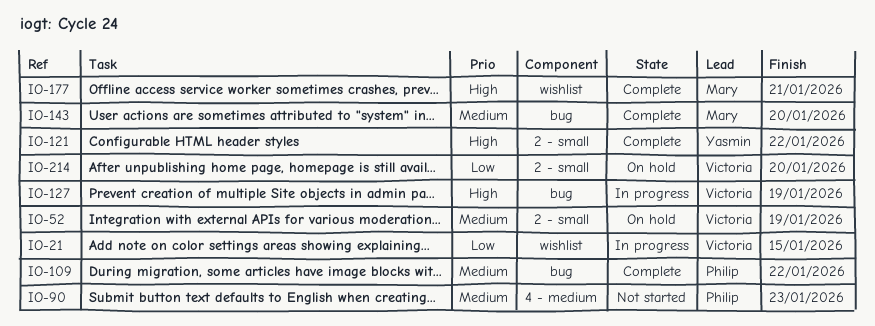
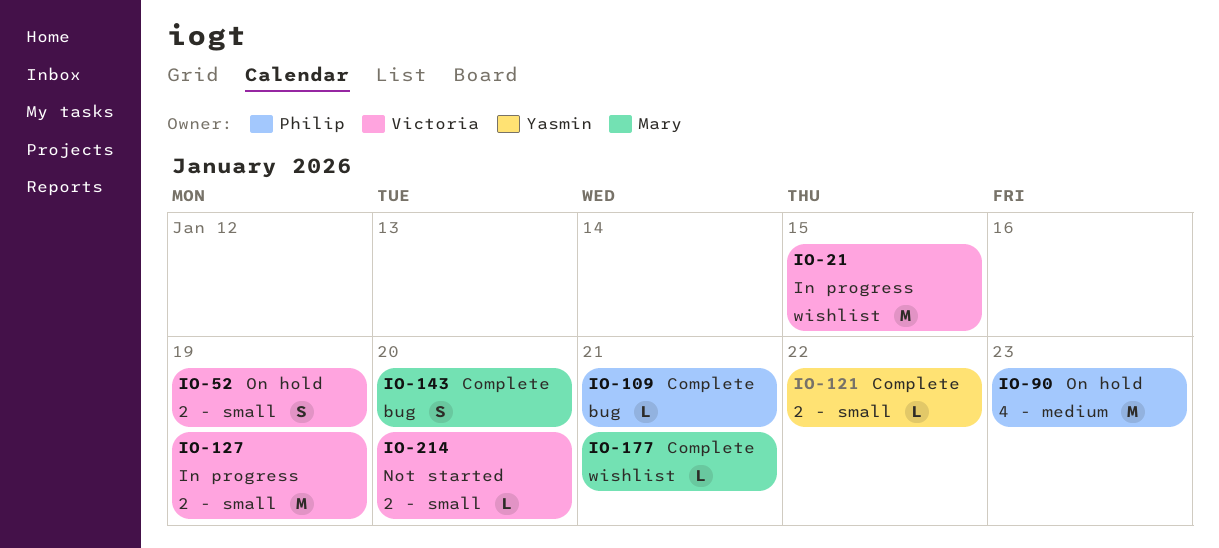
IO-90, status: Not started -> On hold
IO-109, due: Jan 22 -> Jan 21
IO-127, label: bug -> 2 - small
IO-214, status: On hold -> Not started

